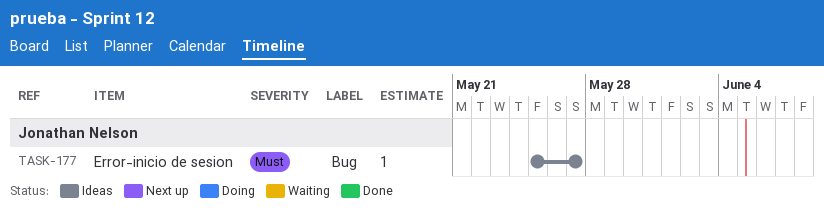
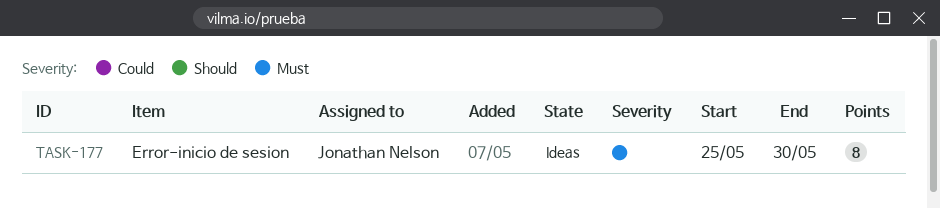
TASK-177, estimate: 1 -> 8
TASK-177, due: May 27 -> May 30

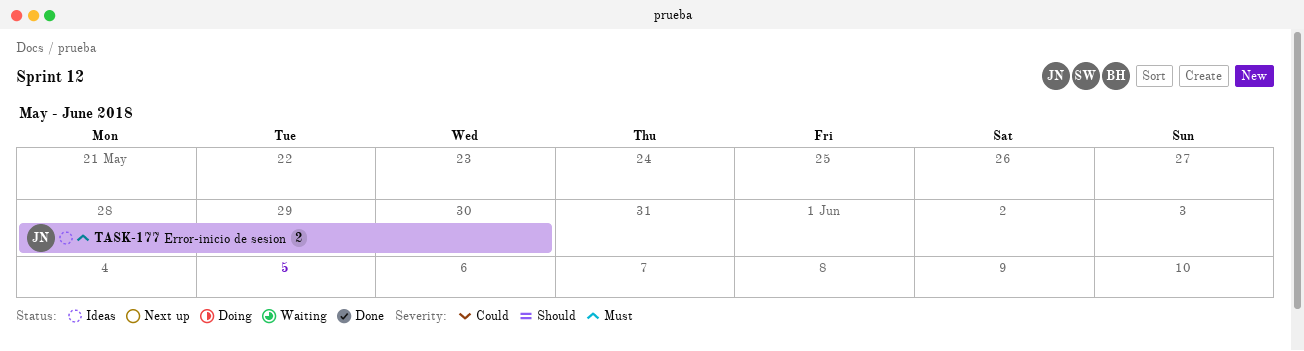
TASK-177, estimate: 8 -> 2
TASK-177, start: May 25 -> May 28

